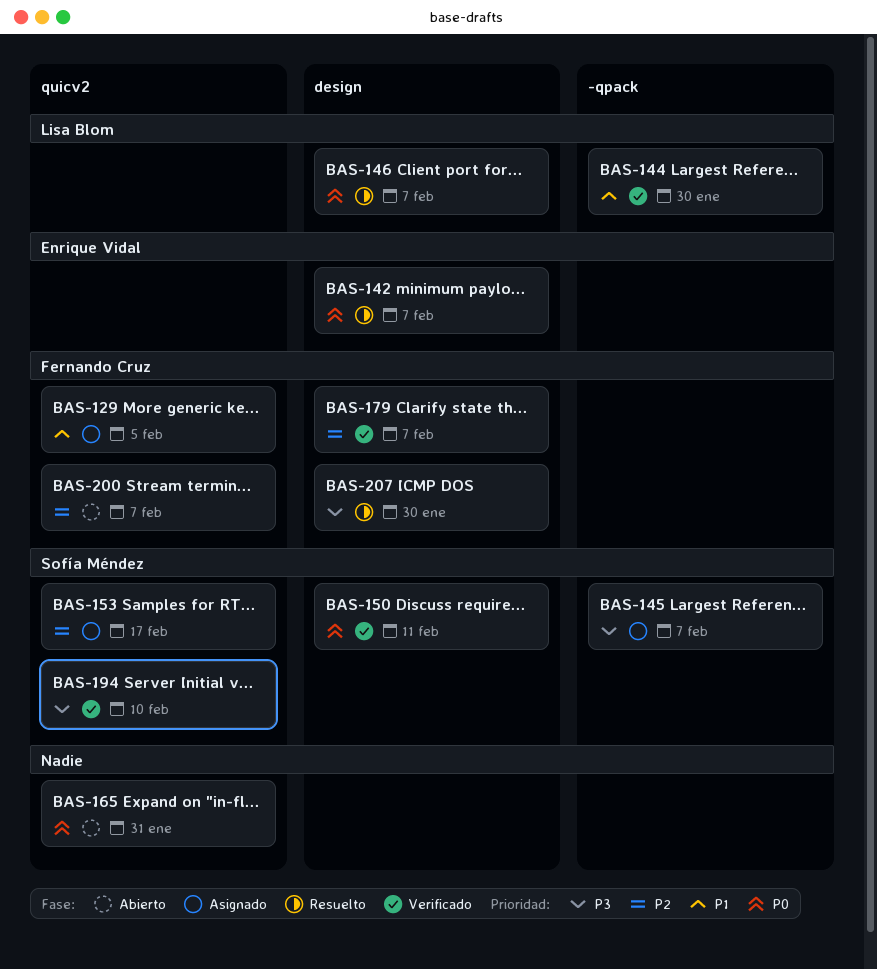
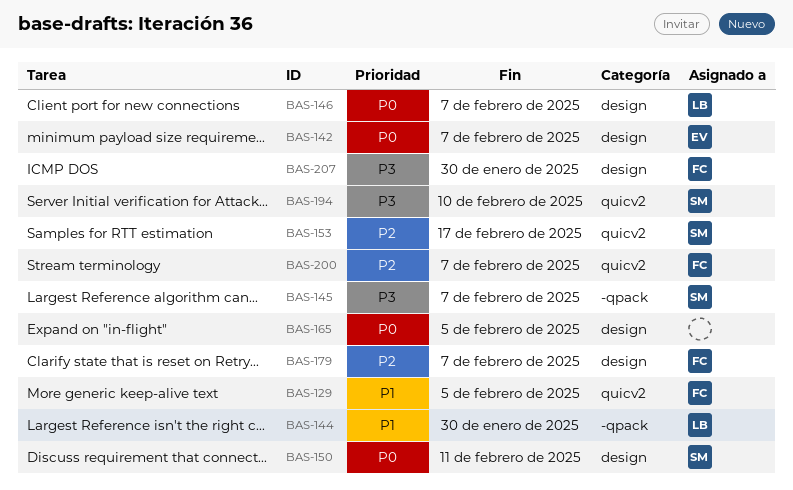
BAS-165, label: quicv2 -> design
BAS-165, due: Jan 31 -> Feb 5

